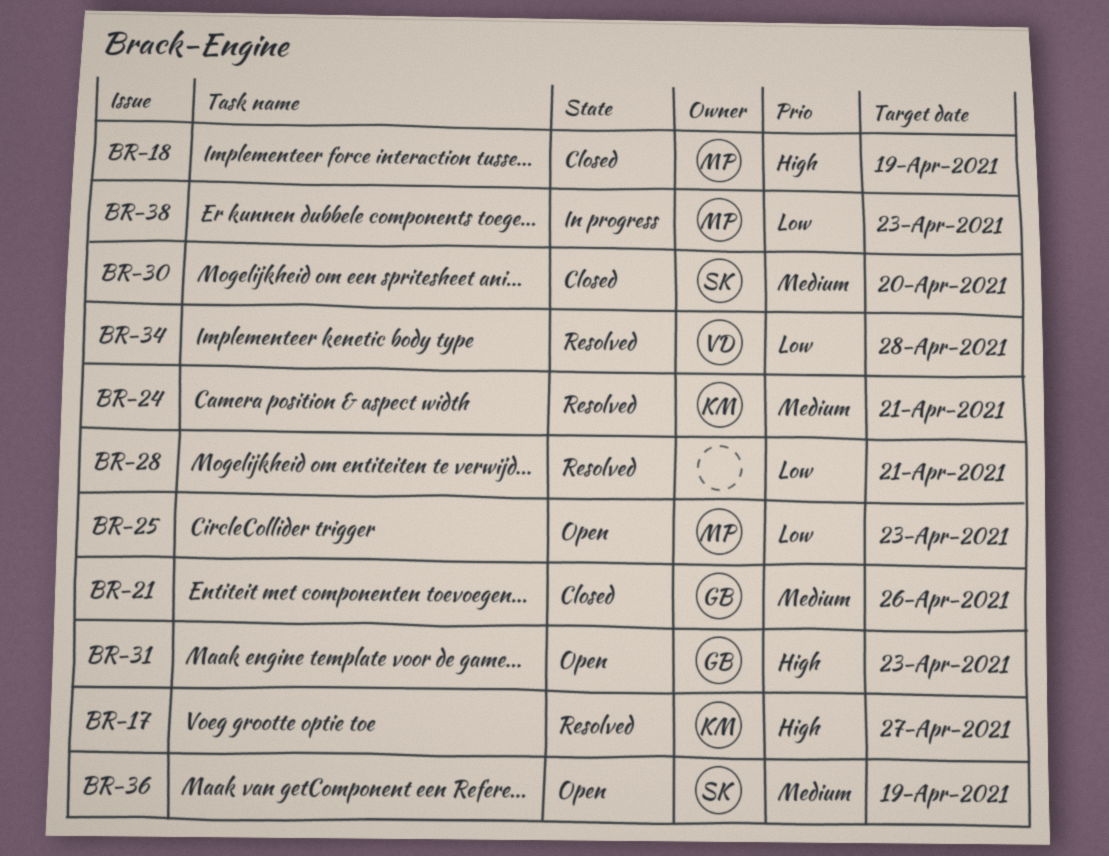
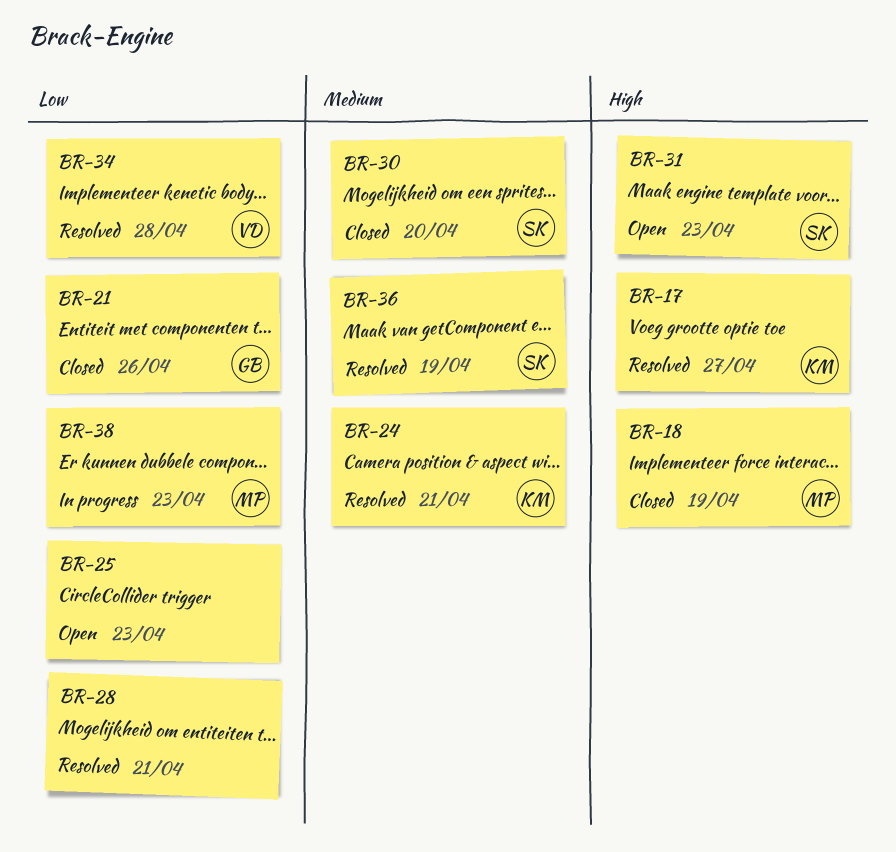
BR-21, priority: Medium -> Low
BR-25, owner: MP -> none
BR-31, owner: GB -> SK
BR-36, status: Open -> Resolved

